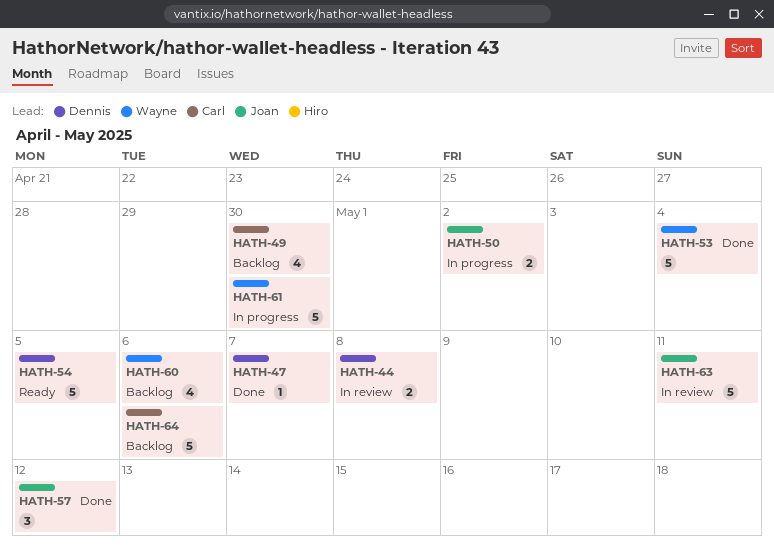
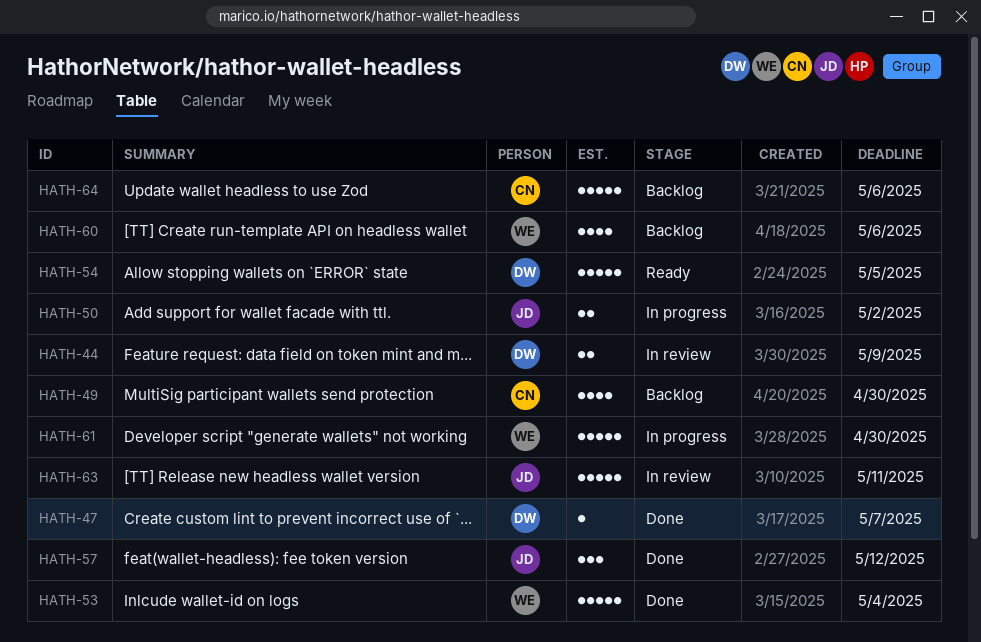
HATH-44, due: May 8 -> May 9

